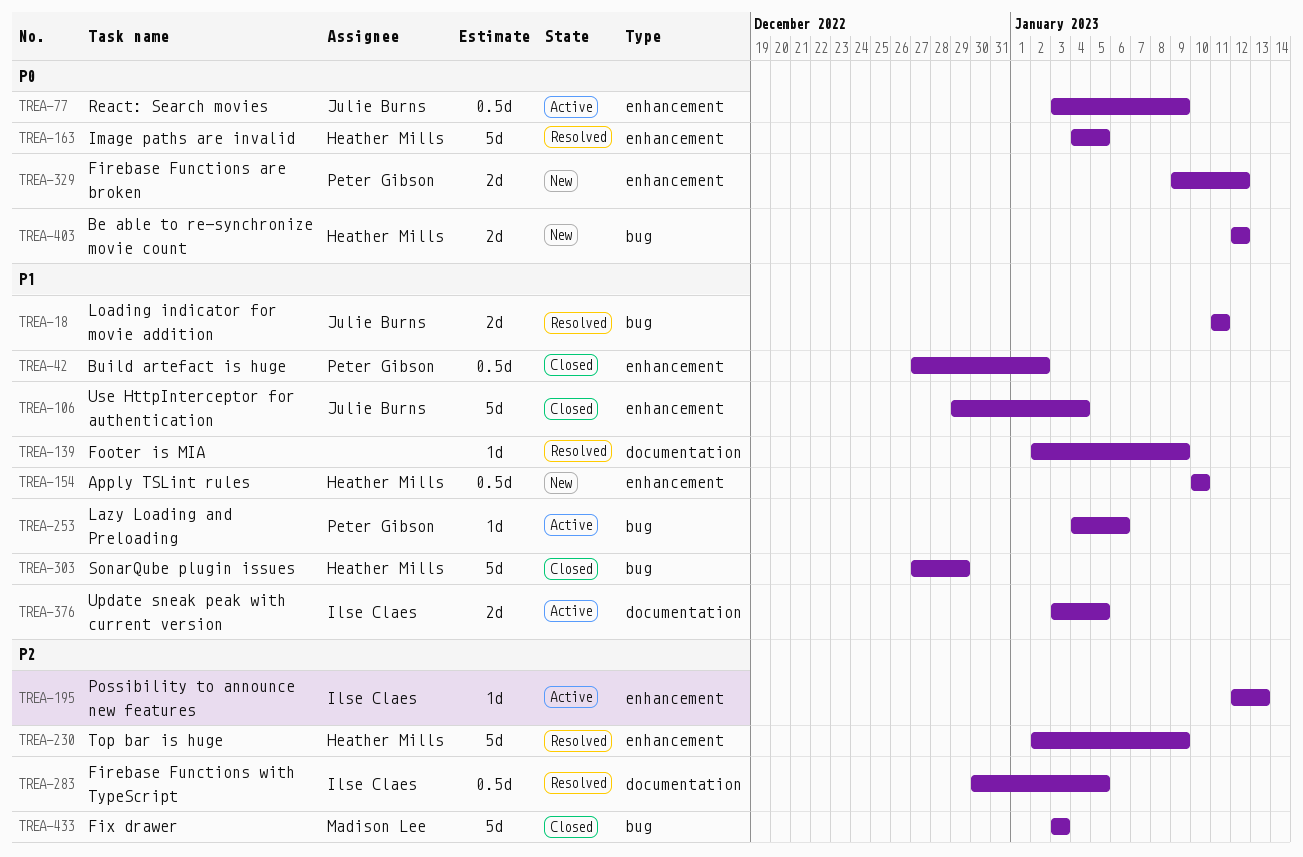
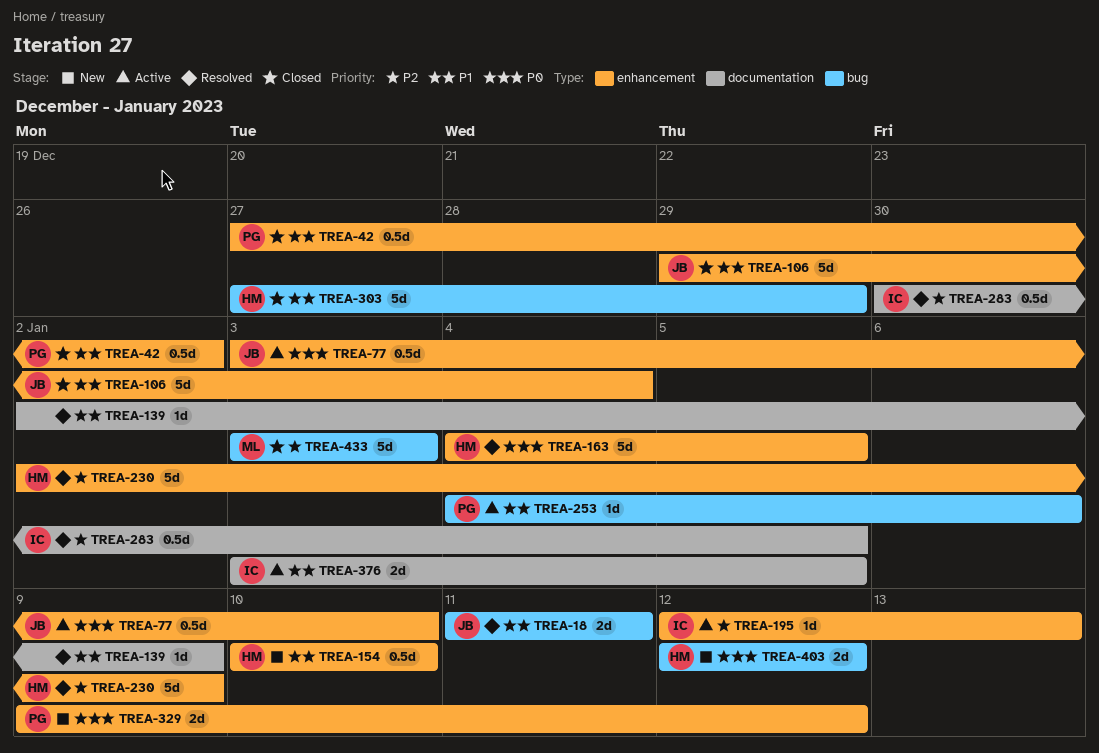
TREA-77, due: Jan 9 -> Jan 10

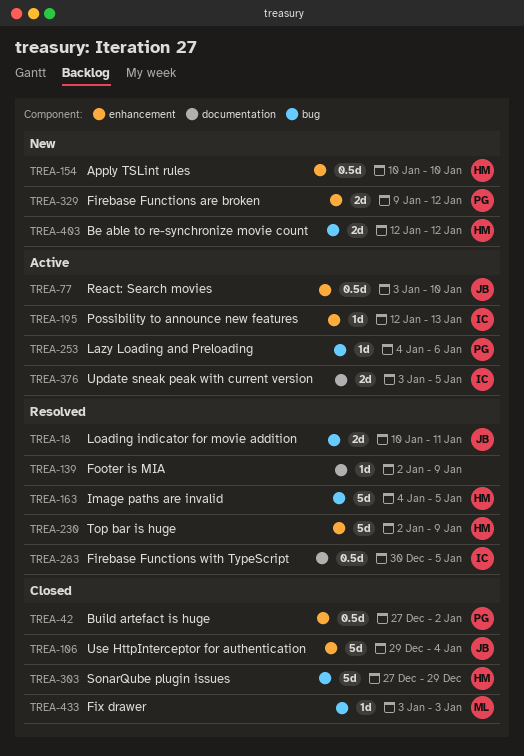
TREA-18, start: Jan 11 -> Jan 10
TREA-163, label: enhancement -> bug
TREA-433, estimate: 5d -> 1d

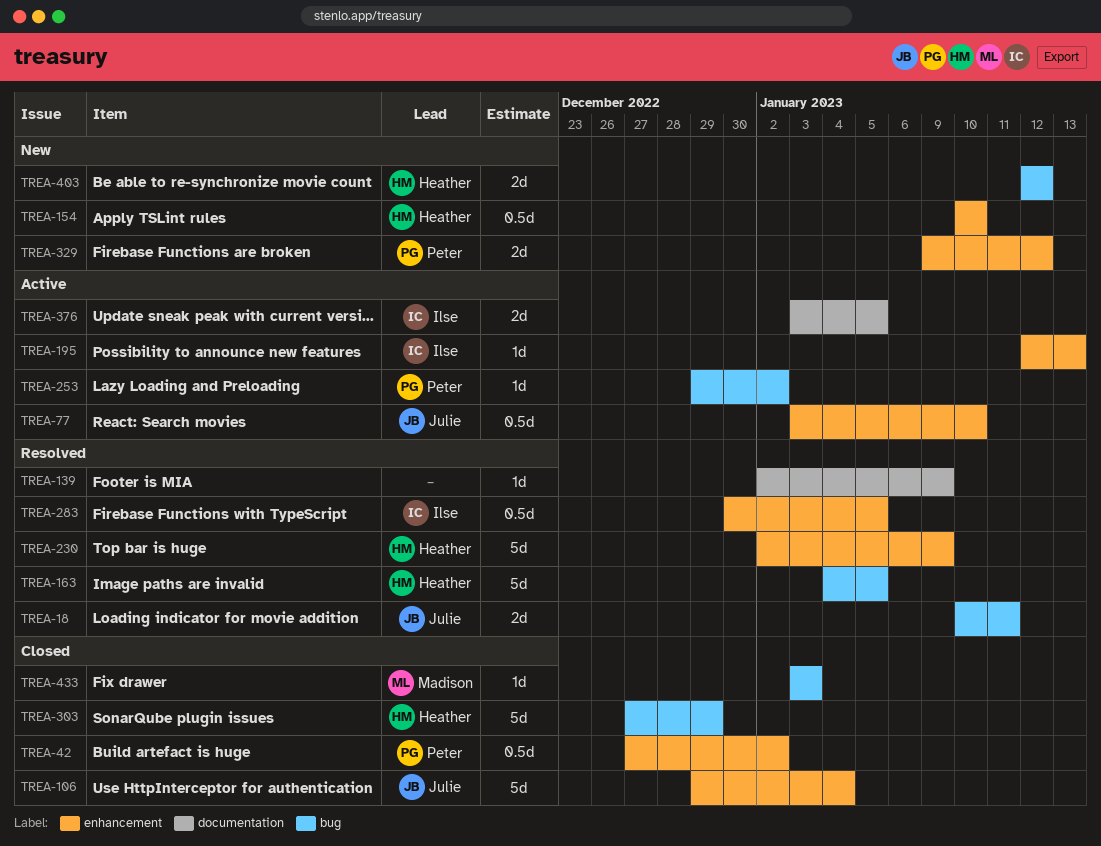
TREA-253, start: Jan 4 -> Dec 29
TREA-253, due: Jan 6 -> Jan 2
TREA-283, label: documentation -> enhancement

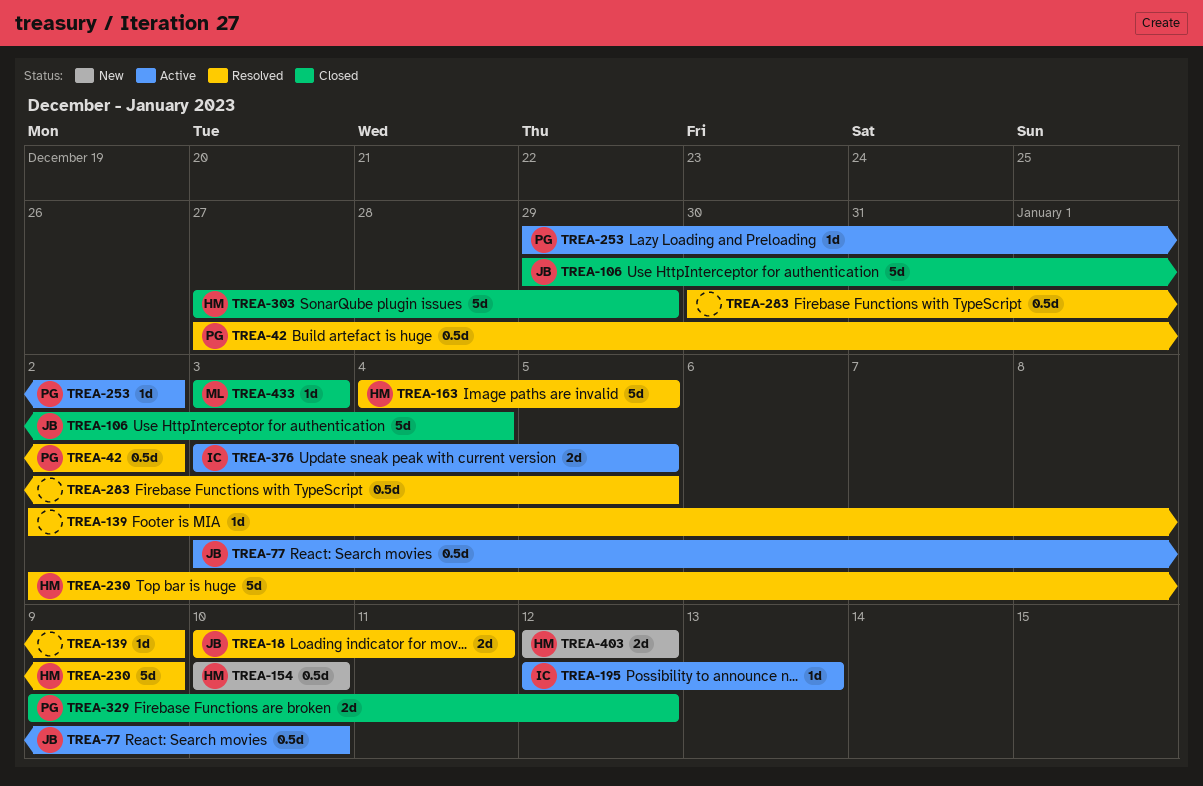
TREA-42, status: Closed -> Resolved
TREA-283, owner: Ilse -> none
TREA-329, status: New -> Closed

